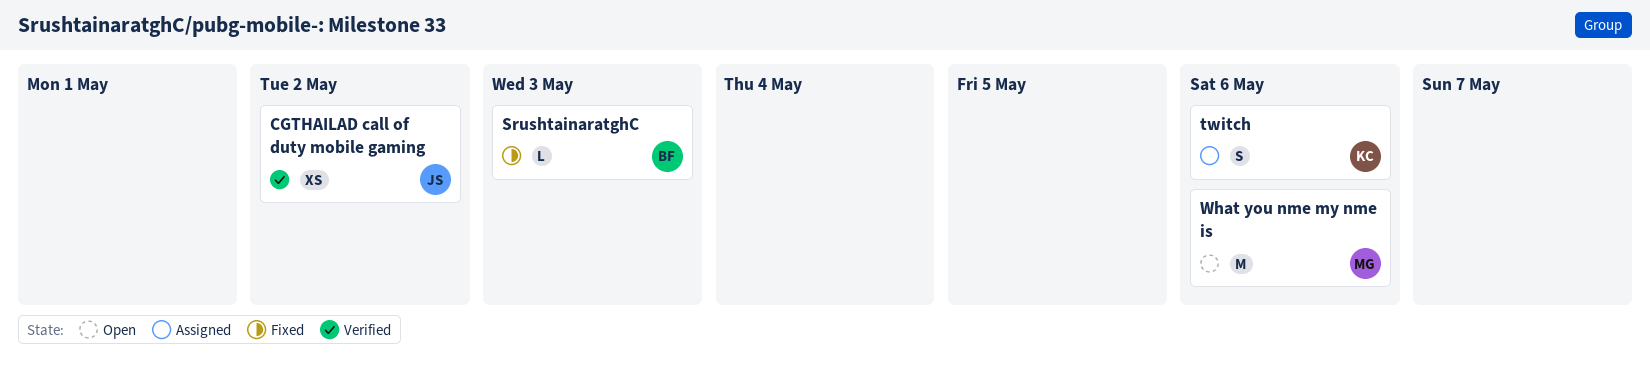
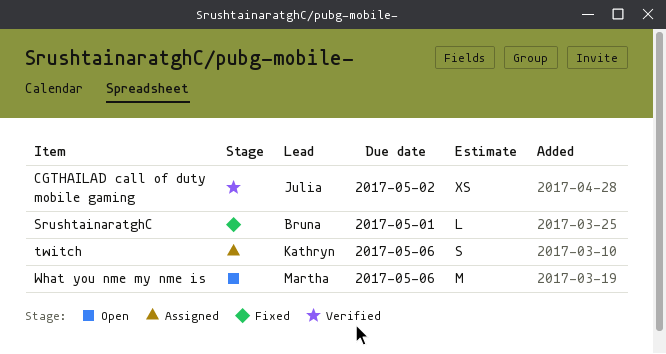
SrushtainaratghC, due: May 3 -> May 1

